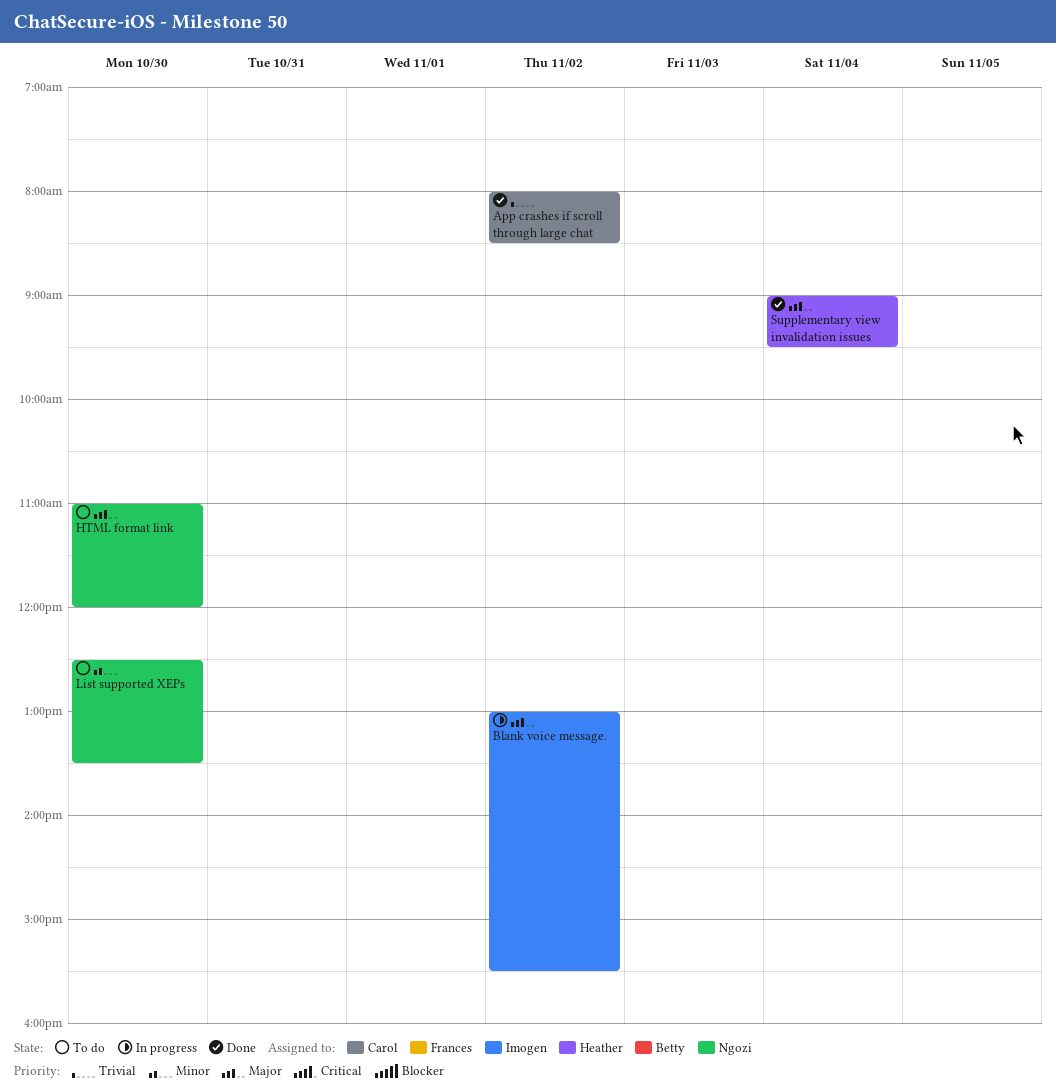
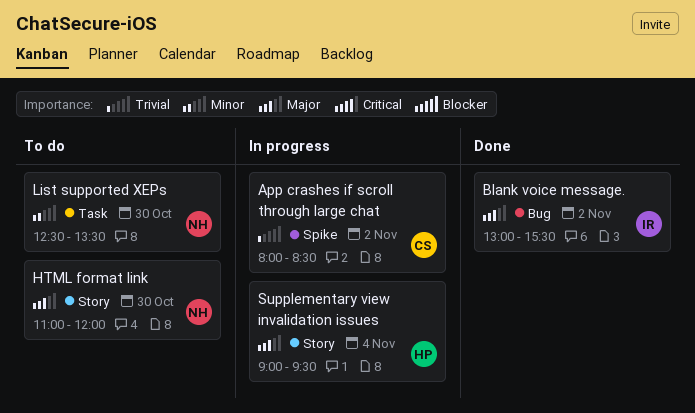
App crashes if scroll through large chat, status: Done -> In progress
Blank voice message., status: In progress -> Done
Supplementary view invalidation issues, status: Done -> In progress

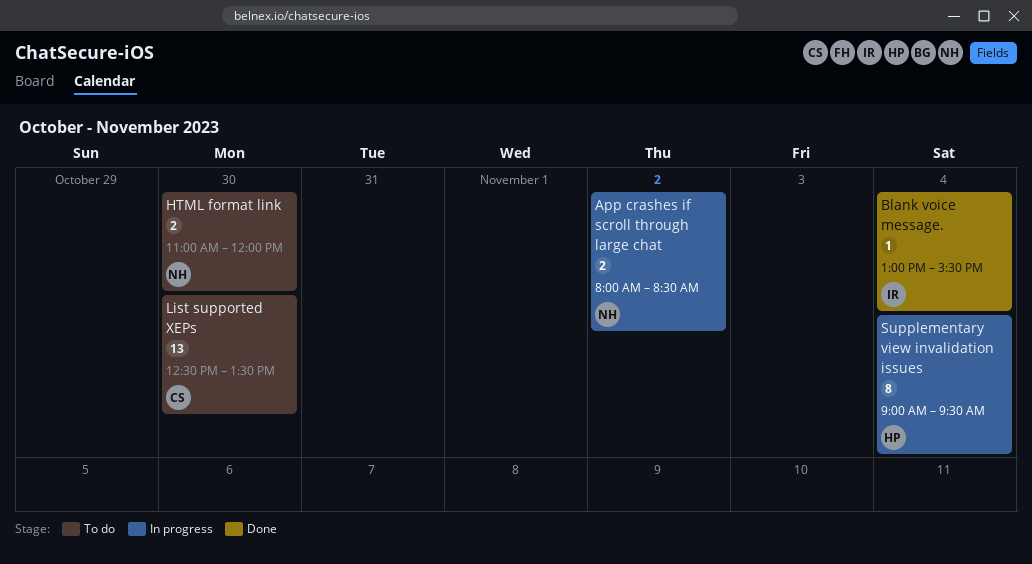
App crashes if scroll through large chat, owner: CS -> NH
Blank voice message., day: Nov 2 -> Nov 4
List supported XEPs, owner: NH -> CS

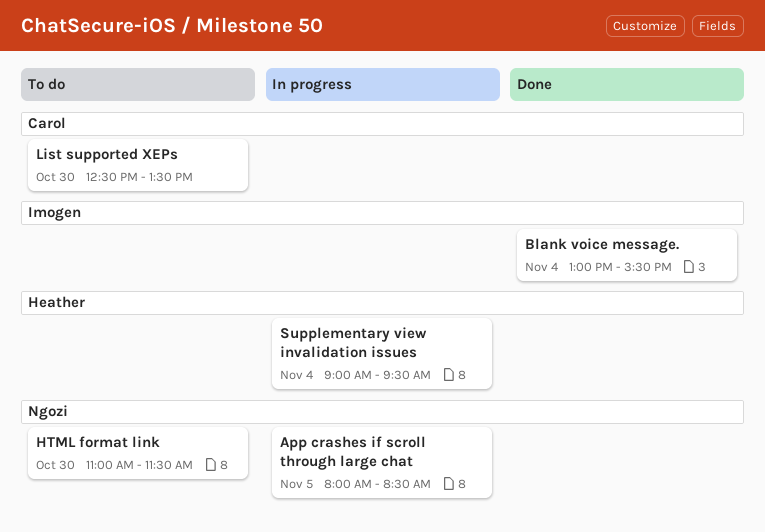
App crashes if scroll through large chat, day: Nov 2 -> Nov 5
HTML format link, ends: 12:00 -> 11:30

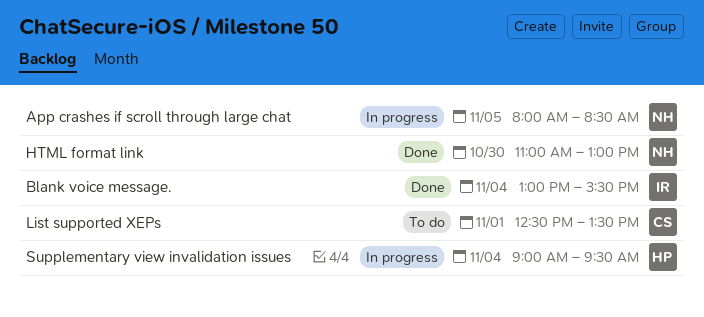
HTML format link, status: To do -> Done
HTML format link, ends: 11:30 -> 13:00
List supported XEPs, day: Oct 30 -> Nov 1

